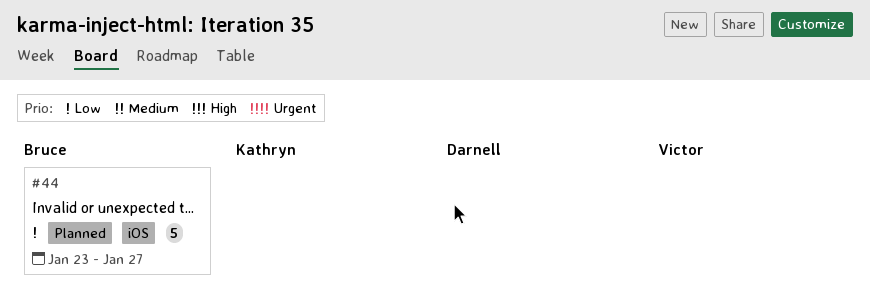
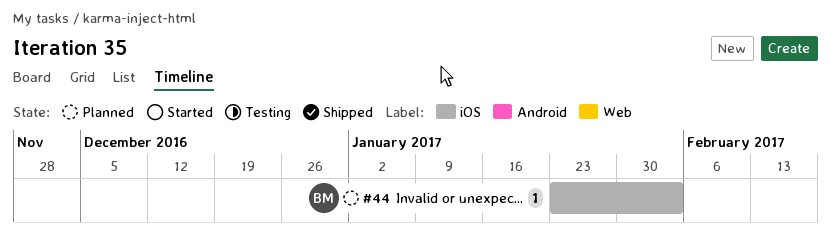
#44, estimate: 5 -> 1
#44, due: Jan 27 -> Feb 3

